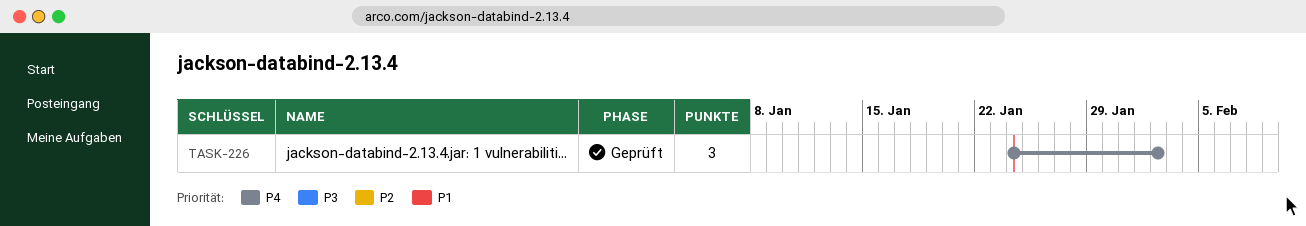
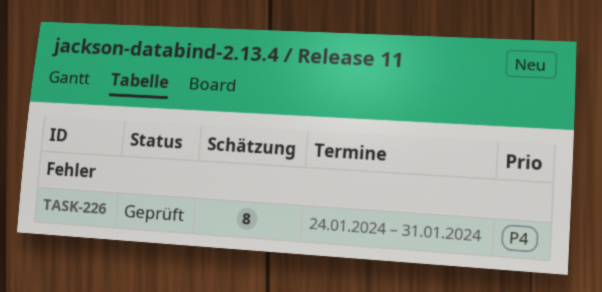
TASK-226, estimate: 3 -> 8
TASK-226, due: Feb 2 -> Jan 31

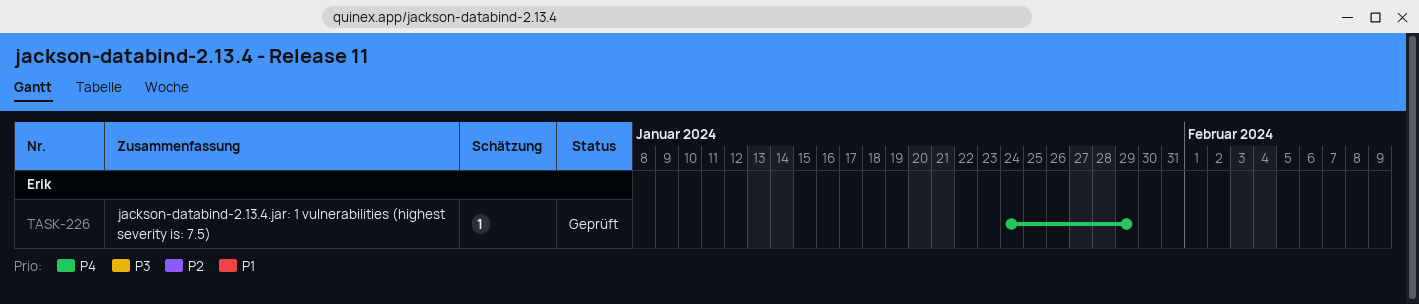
TASK-226, estimate: 8 -> 1
TASK-226, due: Jan 31 -> Jan 29

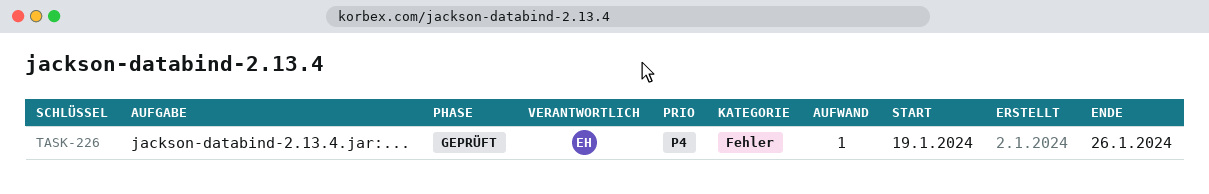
TASK-226, start: Jan 24 -> Jan 19
TASK-226, due: Jan 29 -> Jan 26

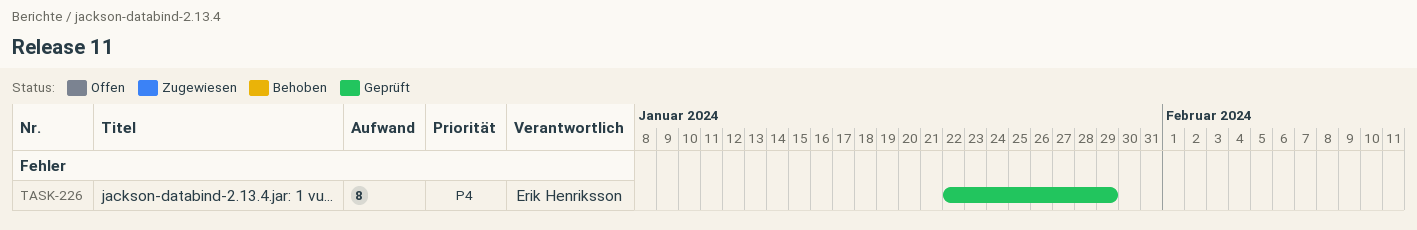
TASK-226, estimate: 1 -> 8
TASK-226, start: Jan 19 -> Jan 22
TASK-226, due: Jan 26 -> Jan 29

